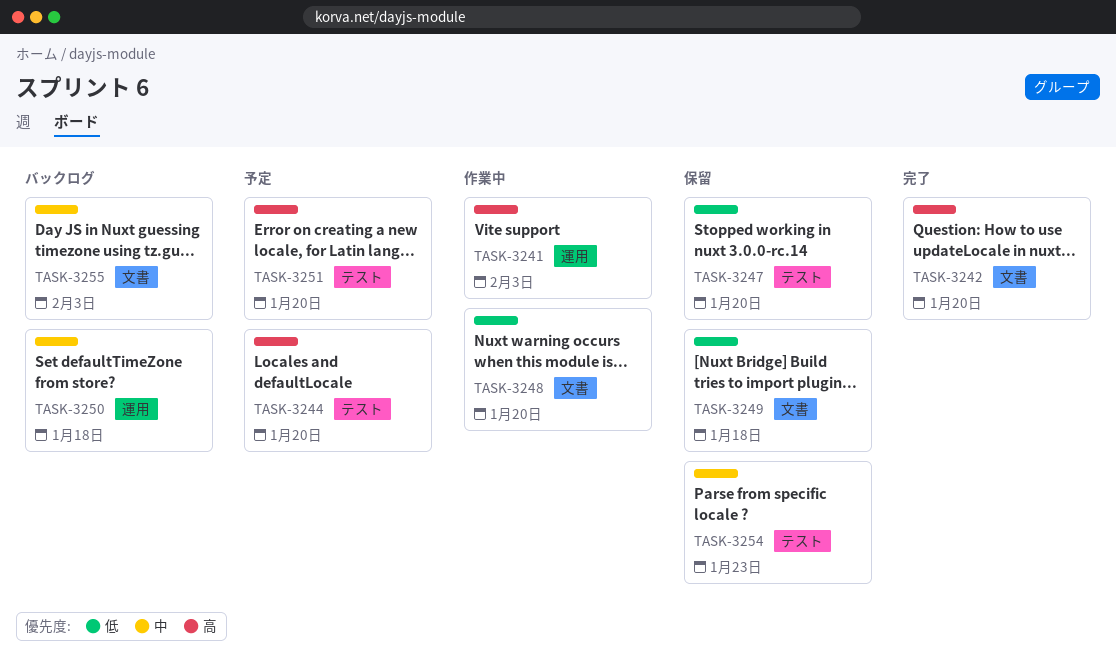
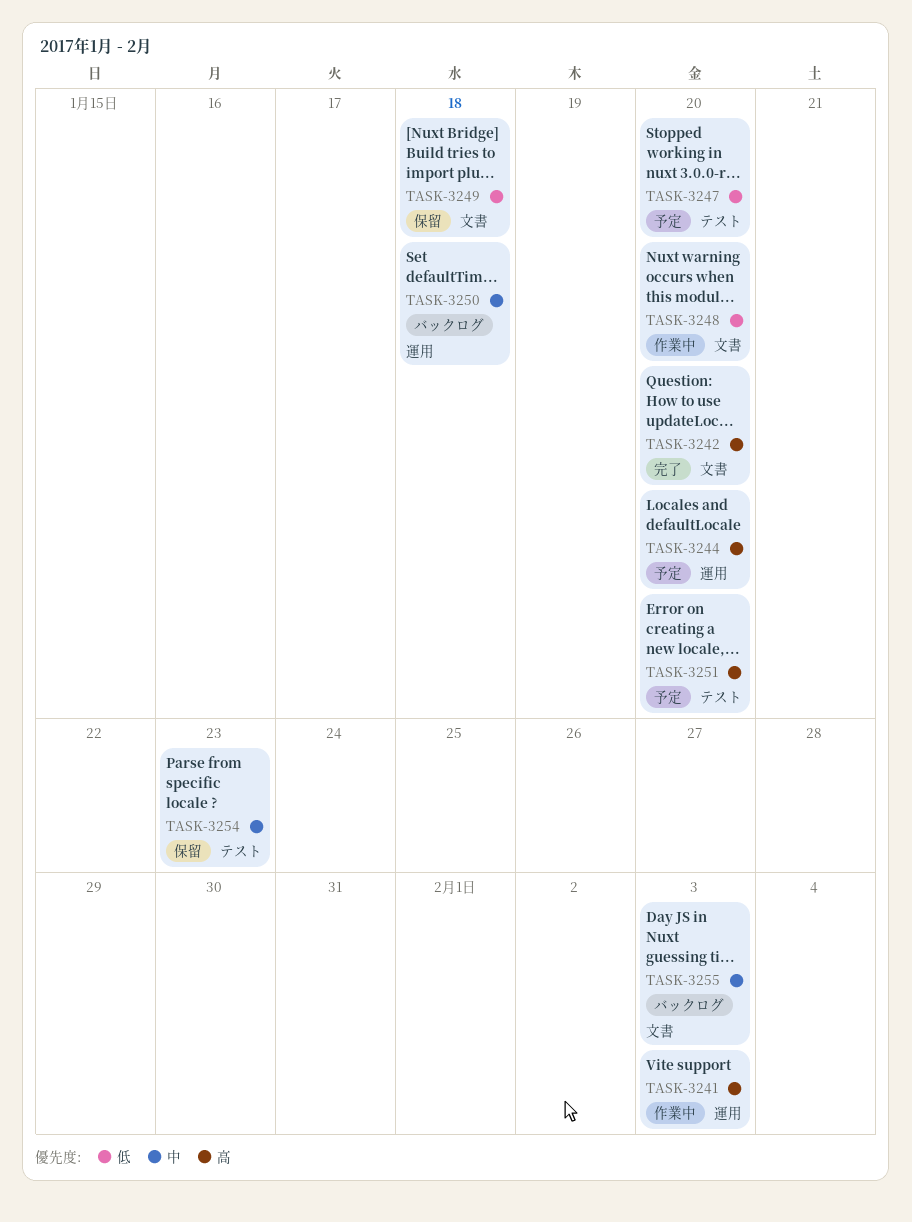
TASK-3244, label: テスト -> 運用
TASK-3247, status: 保留 -> 予定

